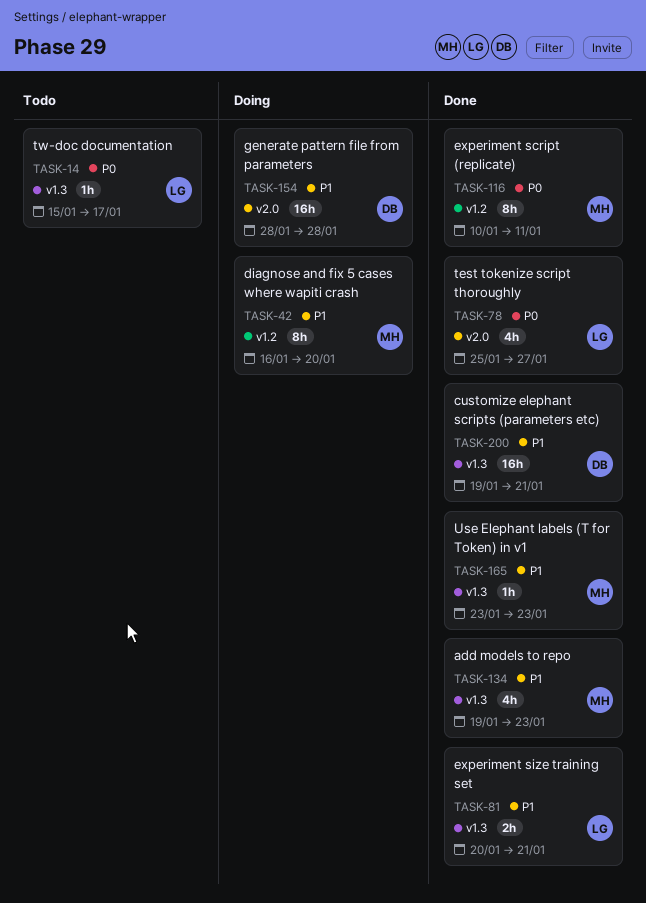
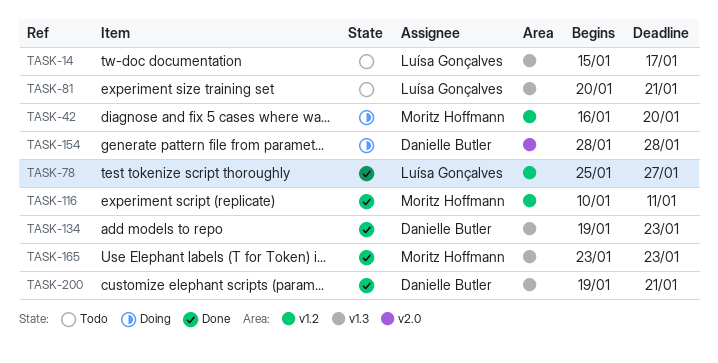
TASK-78, label: v2.0 -> v1.2
TASK-81, status: Done -> Todo
TASK-134, owner: Moritz Hoffmann -> Danielle Butler

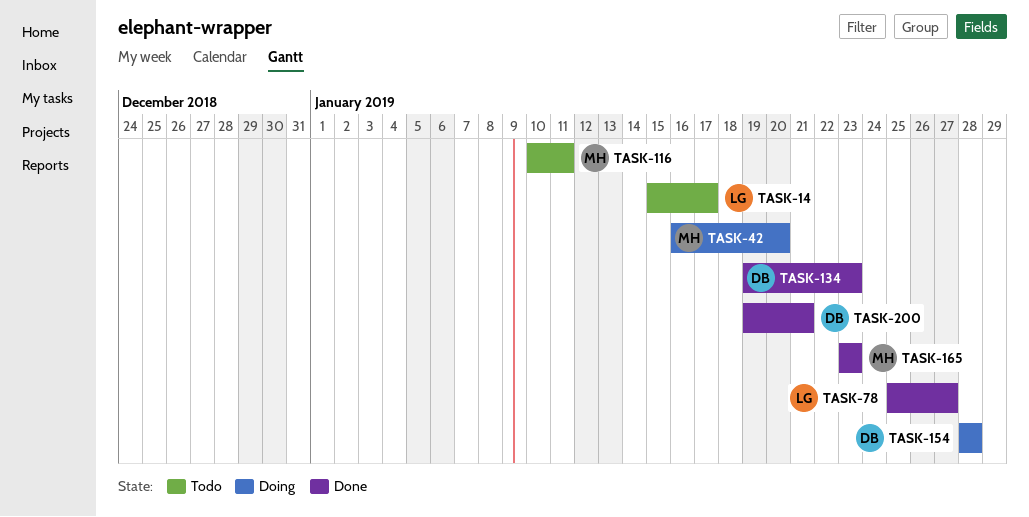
TASK-81: present -> none
TASK-116, status: Done -> Todo

